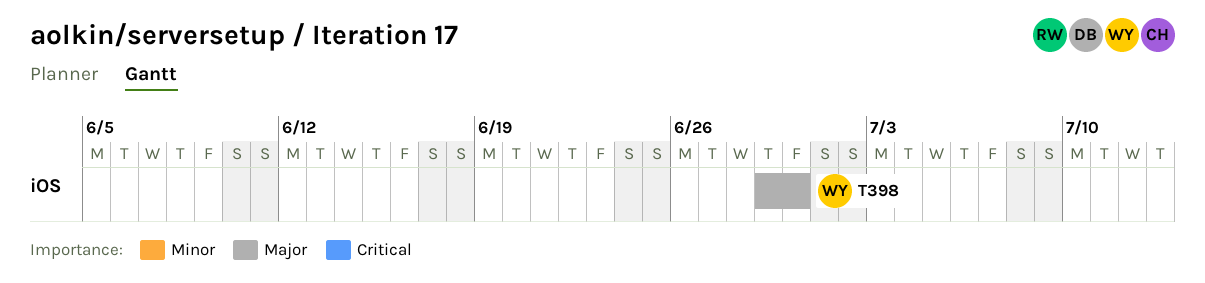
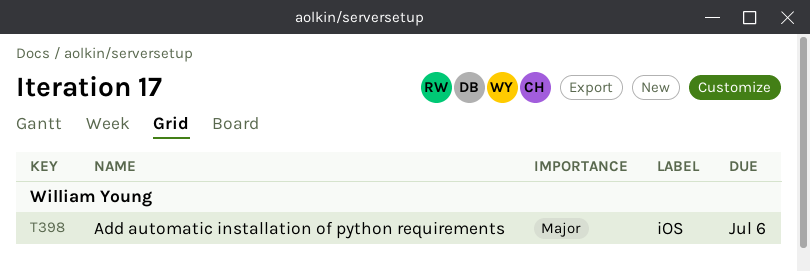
T398, due: Jun 30 -> Jul 6

